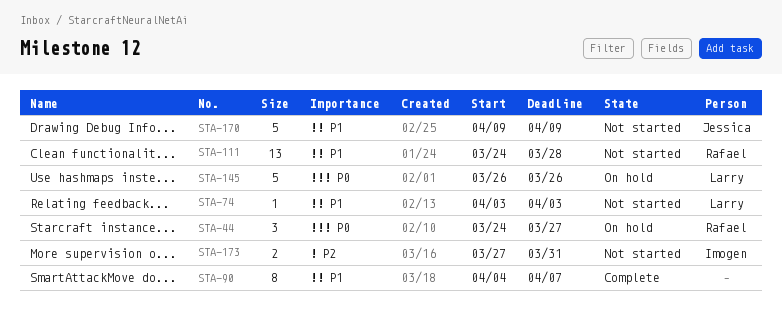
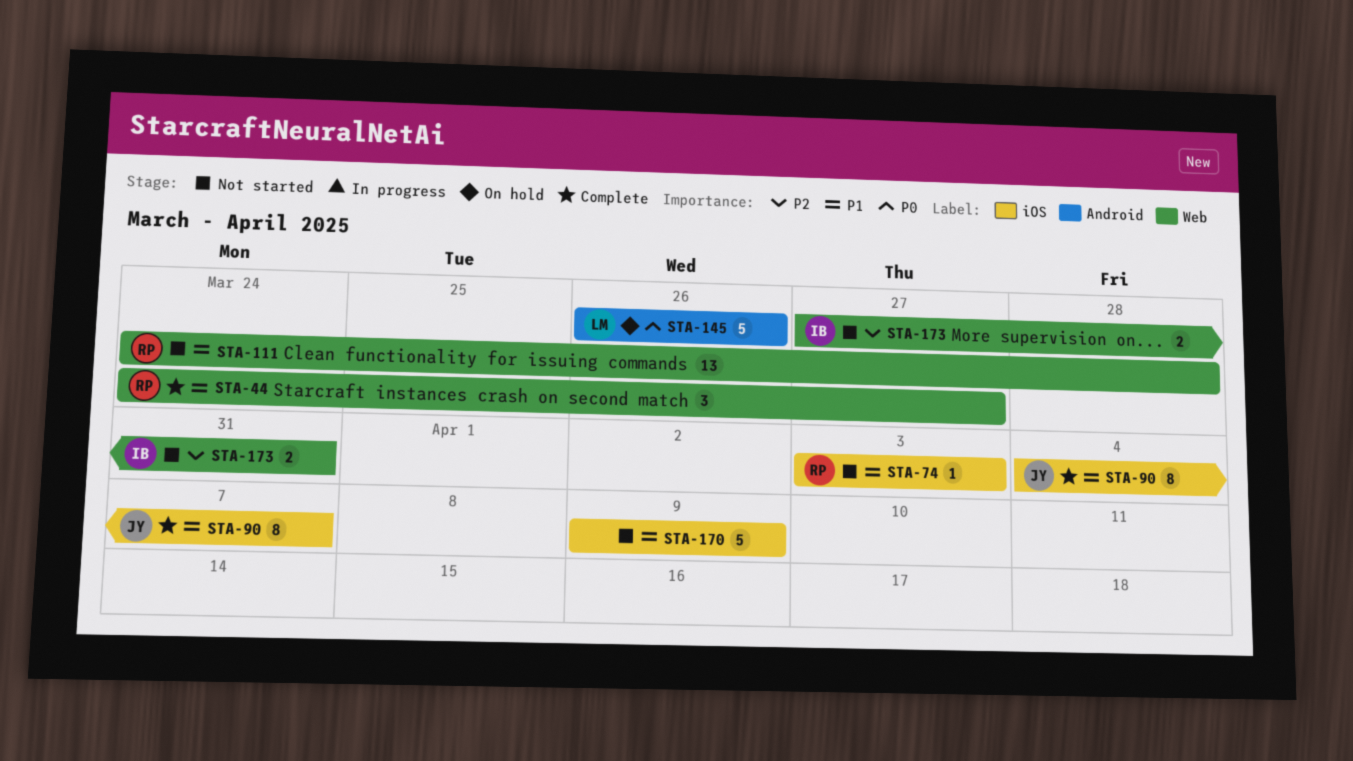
STA-44, status: On hold -> Complete
STA-44, priority: P0 -> P1
STA-74, owner: Larry -> Rafael
STA-90, owner: none -> Jessica
STA-170, owner: Jessica -> none

